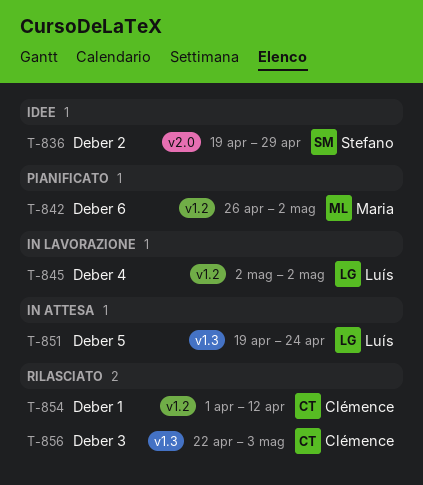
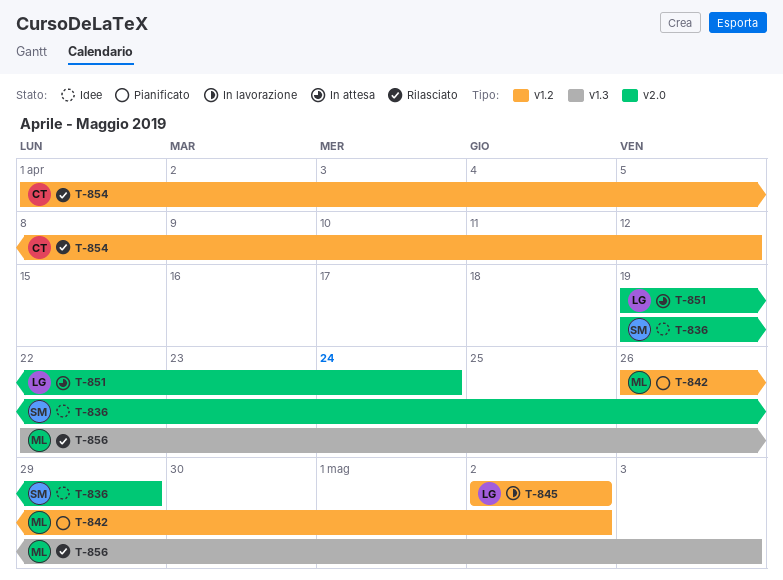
T-851, label: v1.3 -> v2.0
T-856, owner: Clémence -> Maria

